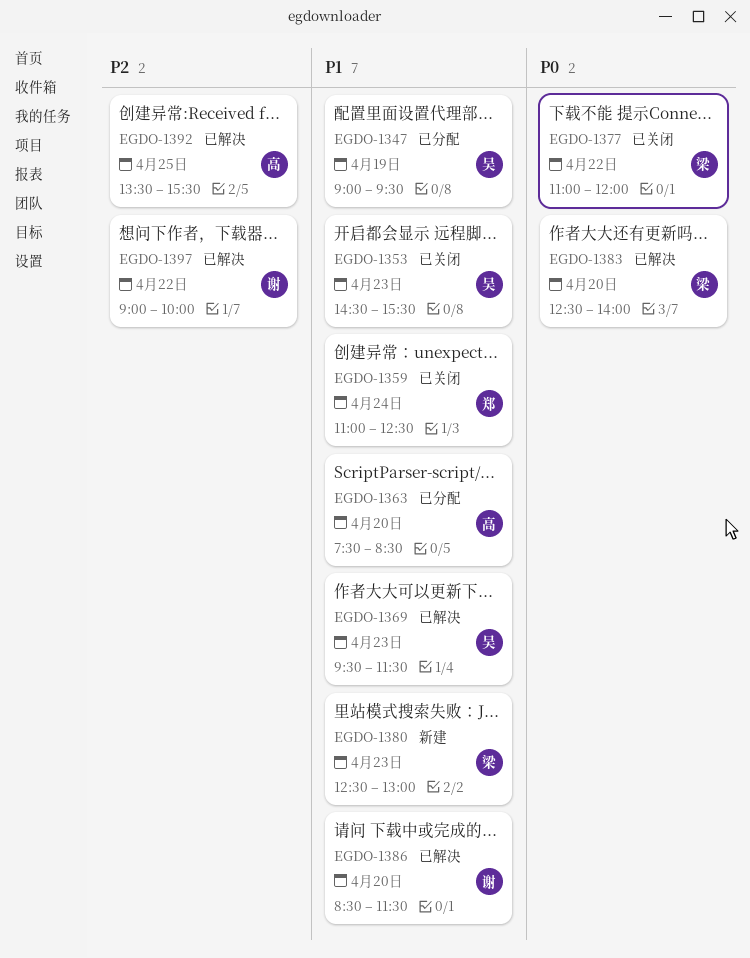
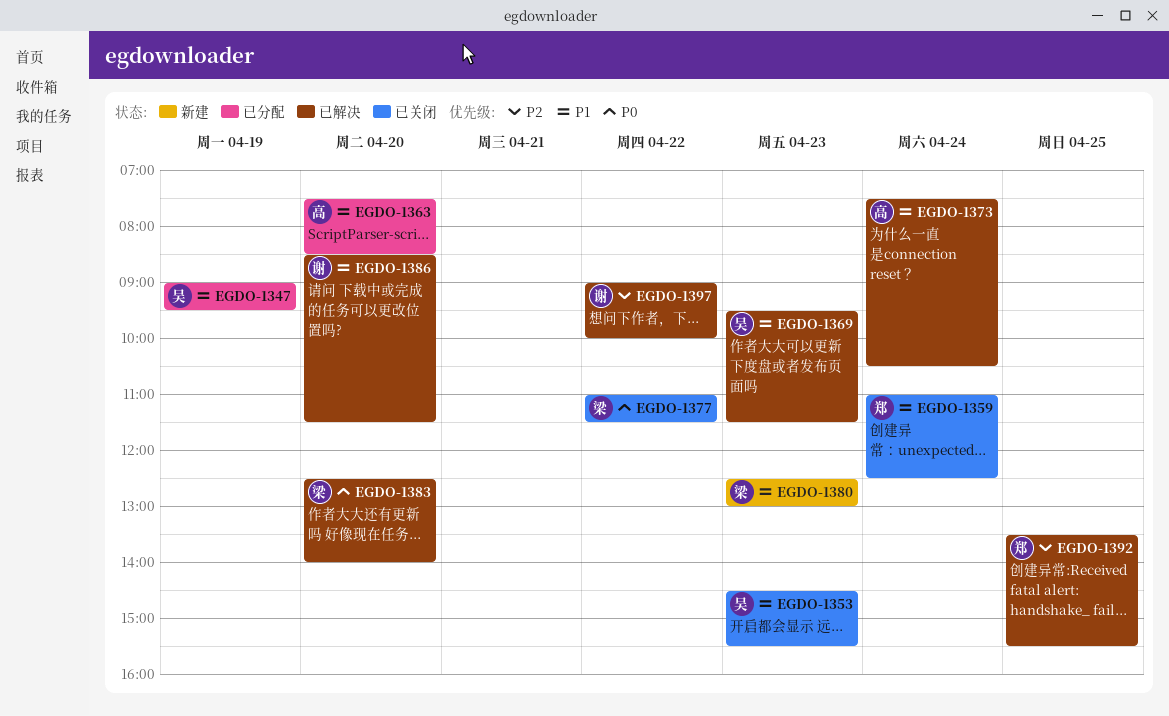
EGDO-1373: none -> present
EGDO-1377, ends: 12:00 -> 11:30
EGDO-1392, owner: 高 -> 郑

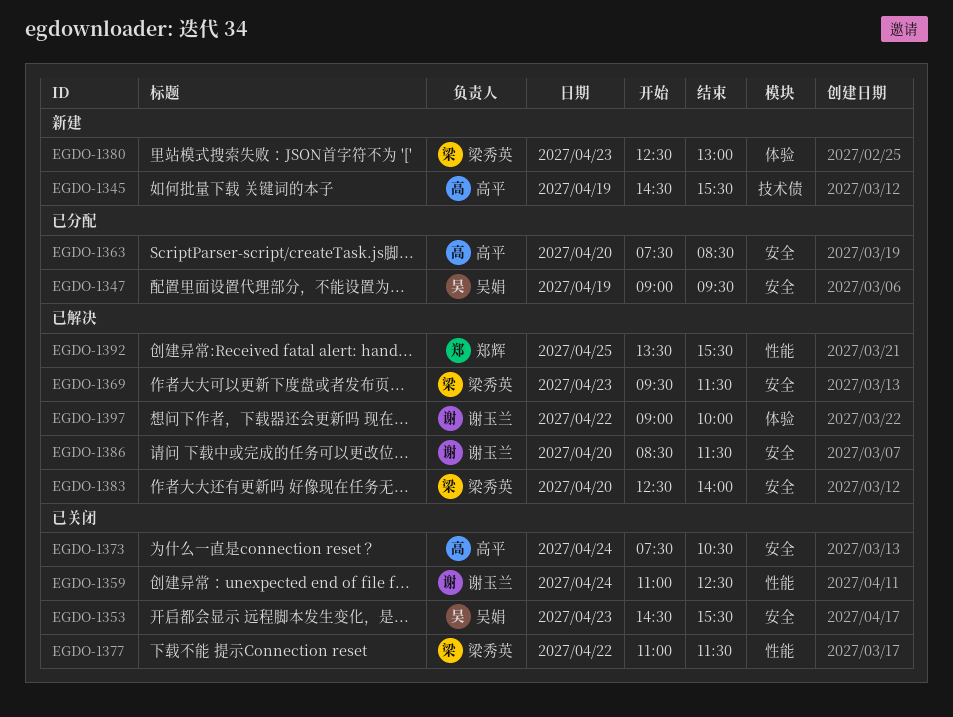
EGDO-1345: none -> present
EGDO-1359, owner: 郑辉 -> 谢玉兰
EGDO-1369, owner: 吴娟 -> 梁秀英
EGDO-1373, status: 已解决 -> 已关闭

